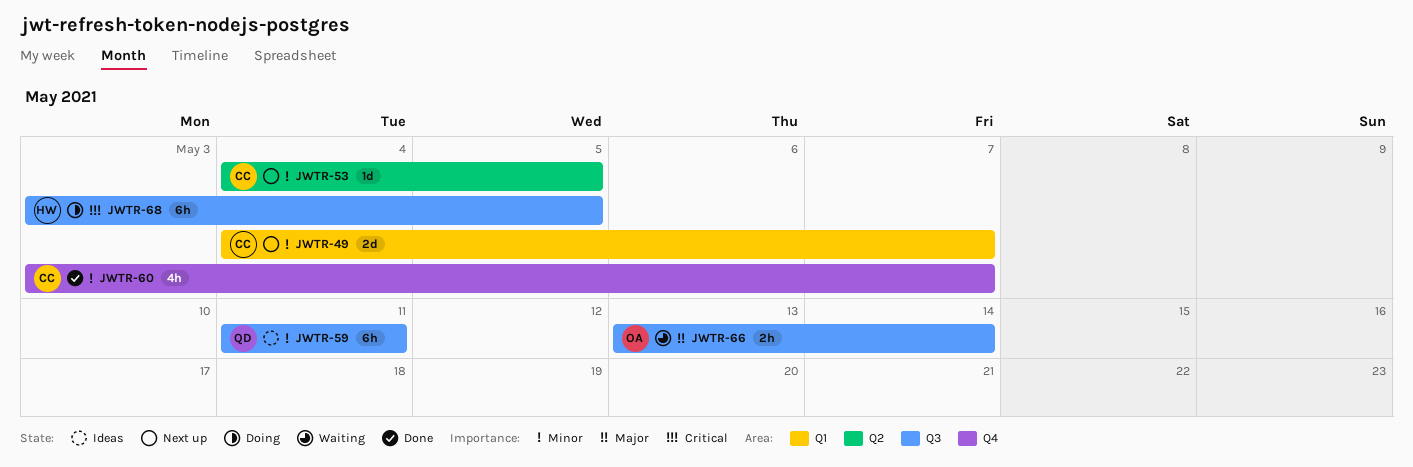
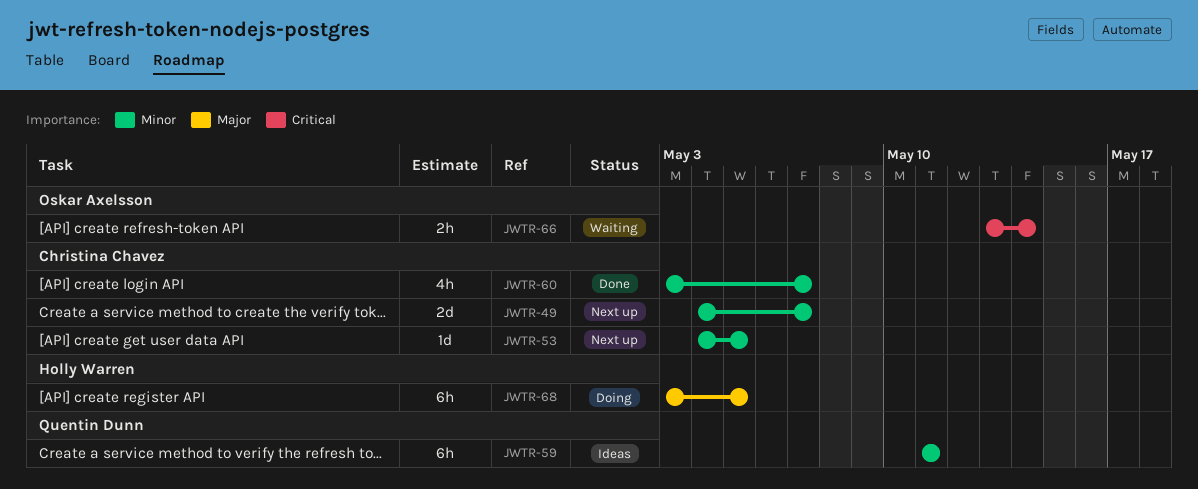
JWTR-66, priority: Major -> Critical
JWTR-68, priority: Critical -> Major

